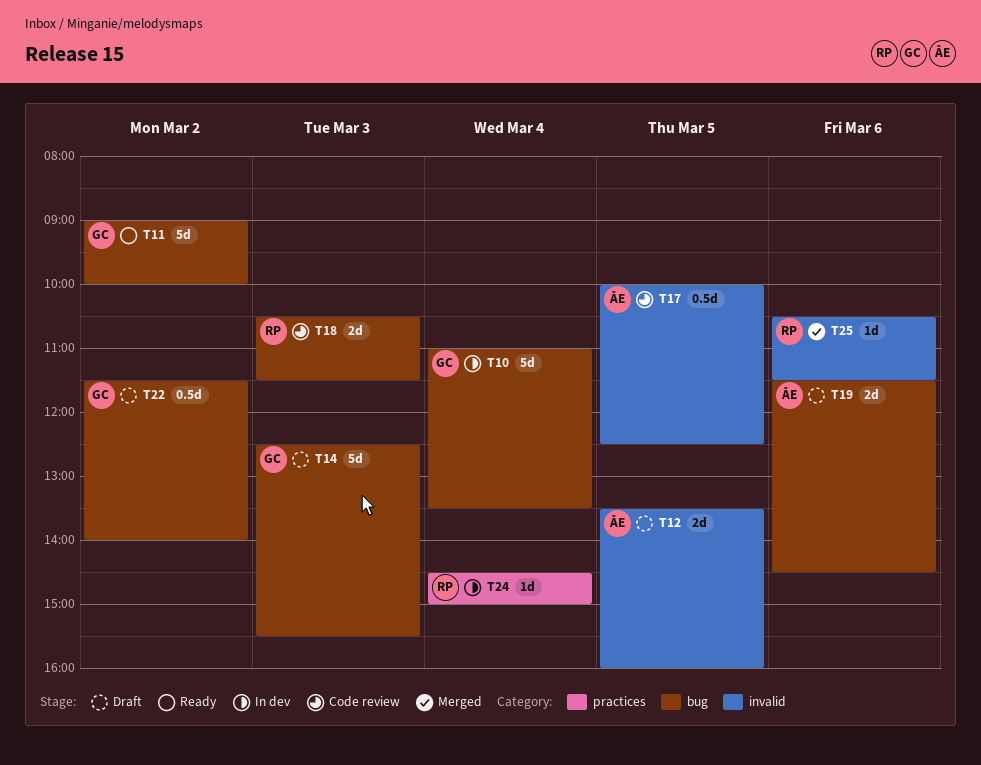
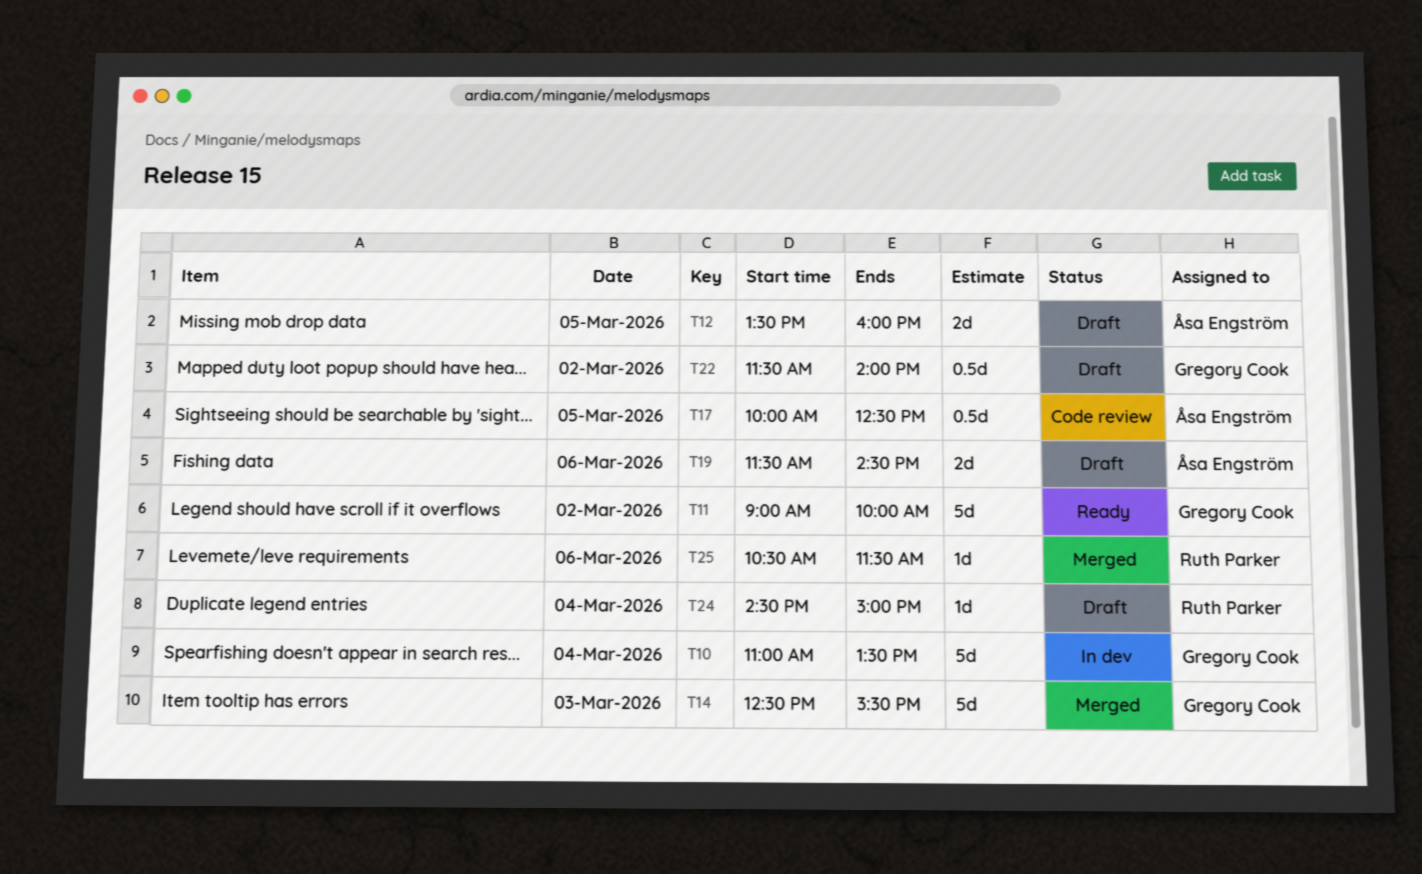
T14, status: Draft -> Merged
T18: present -> none
T24, status: In dev -> Draft

